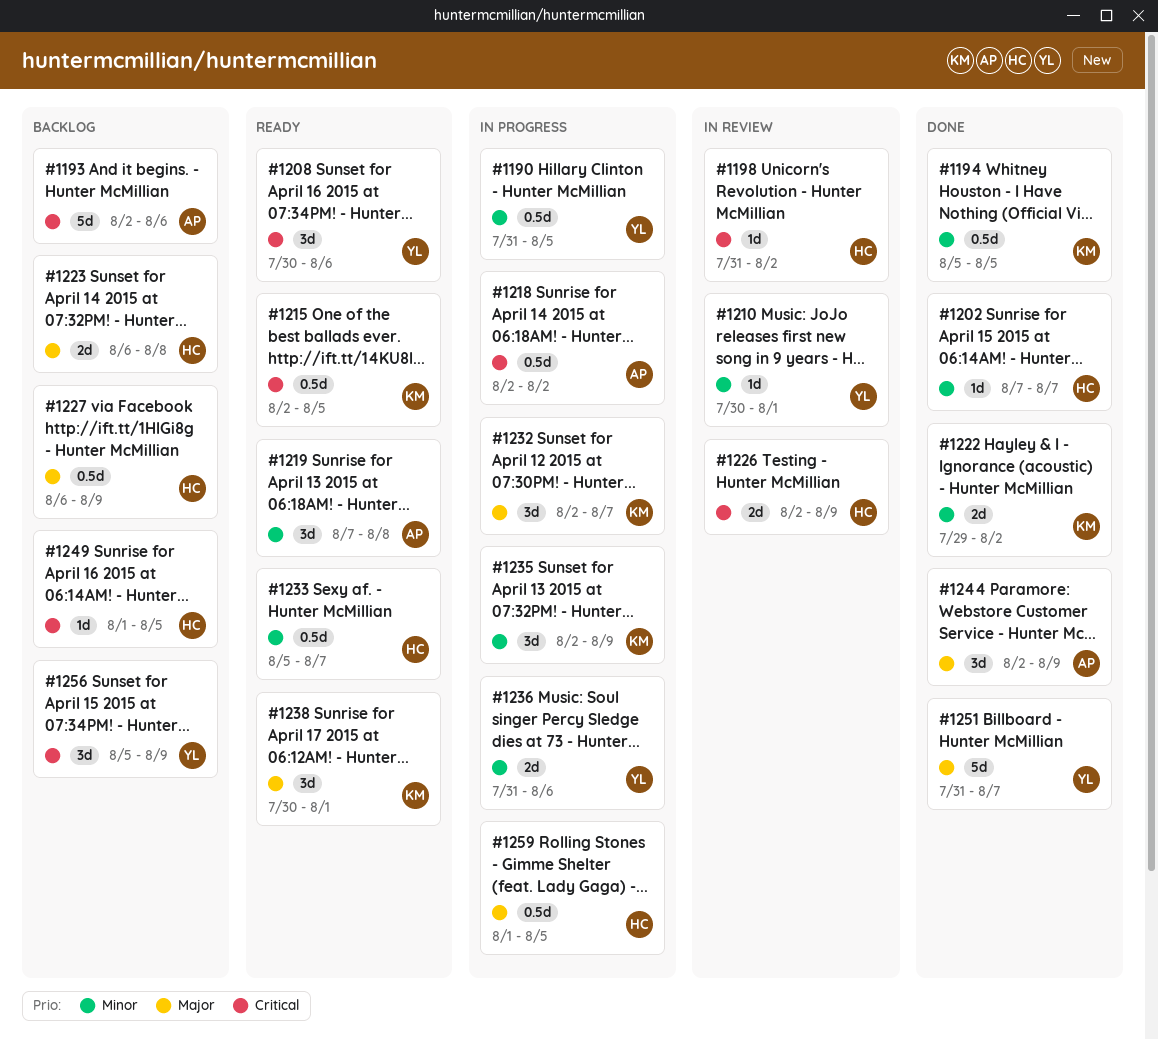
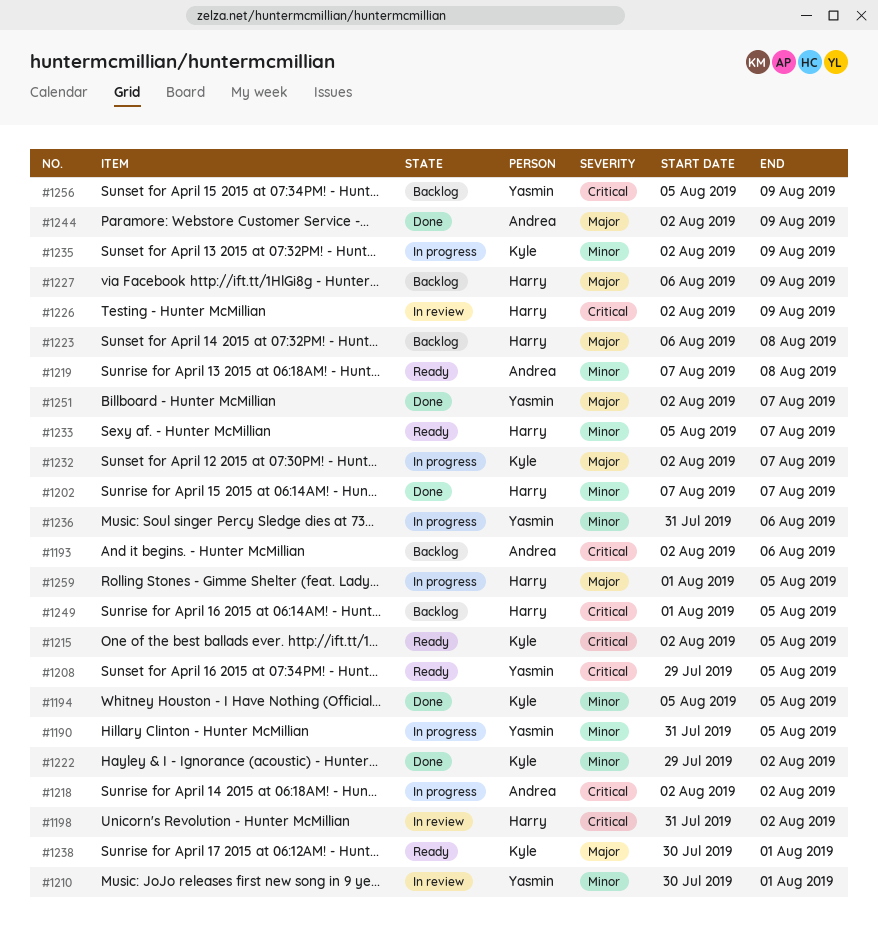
#1208, start: Jul 30 -> Jul 29
#1208, due: Aug 6 -> Aug 5
#1251, start: Jul 31 -> Aug 2

